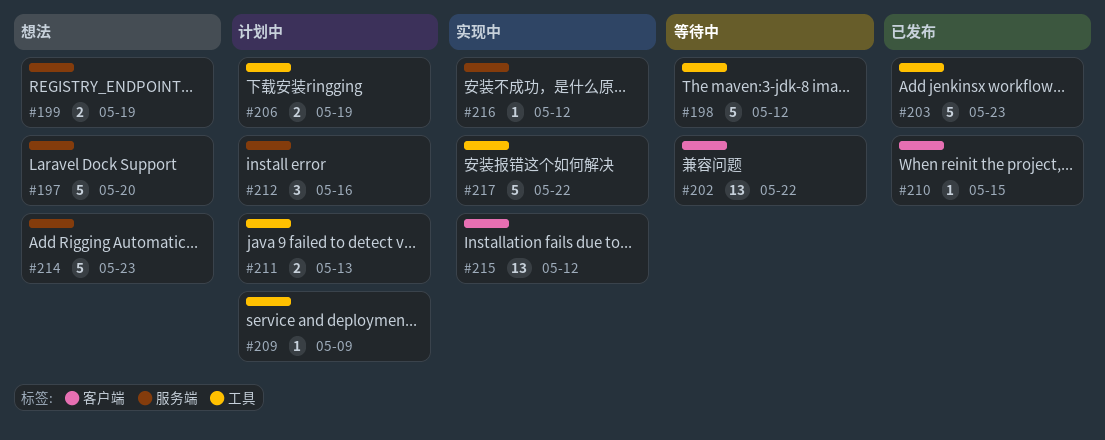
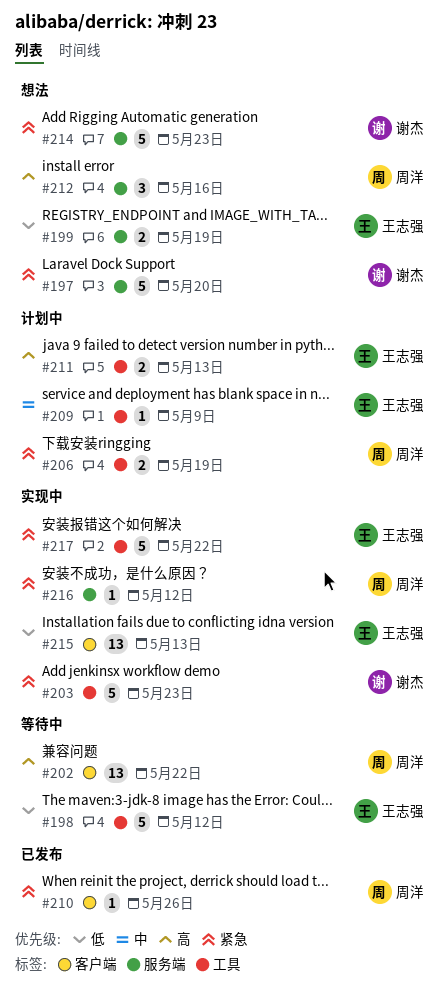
#203, status: 已发布 -> 实现中
#210, due: May 15 -> May 26
#212, status: 计划中 -> 想法
#215, due: May 12 -> May 13

